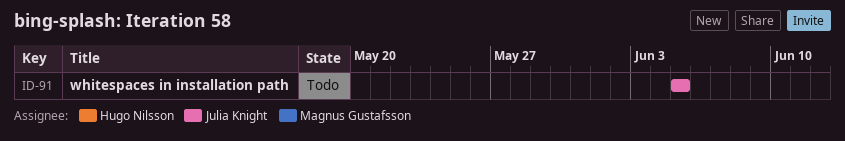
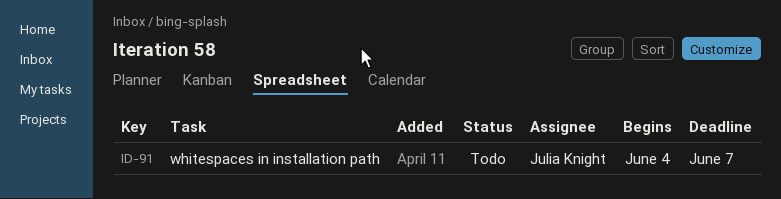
ID-91, start: Jun 5 -> Jun 4
ID-91, due: Jun 5 -> Jun 7

